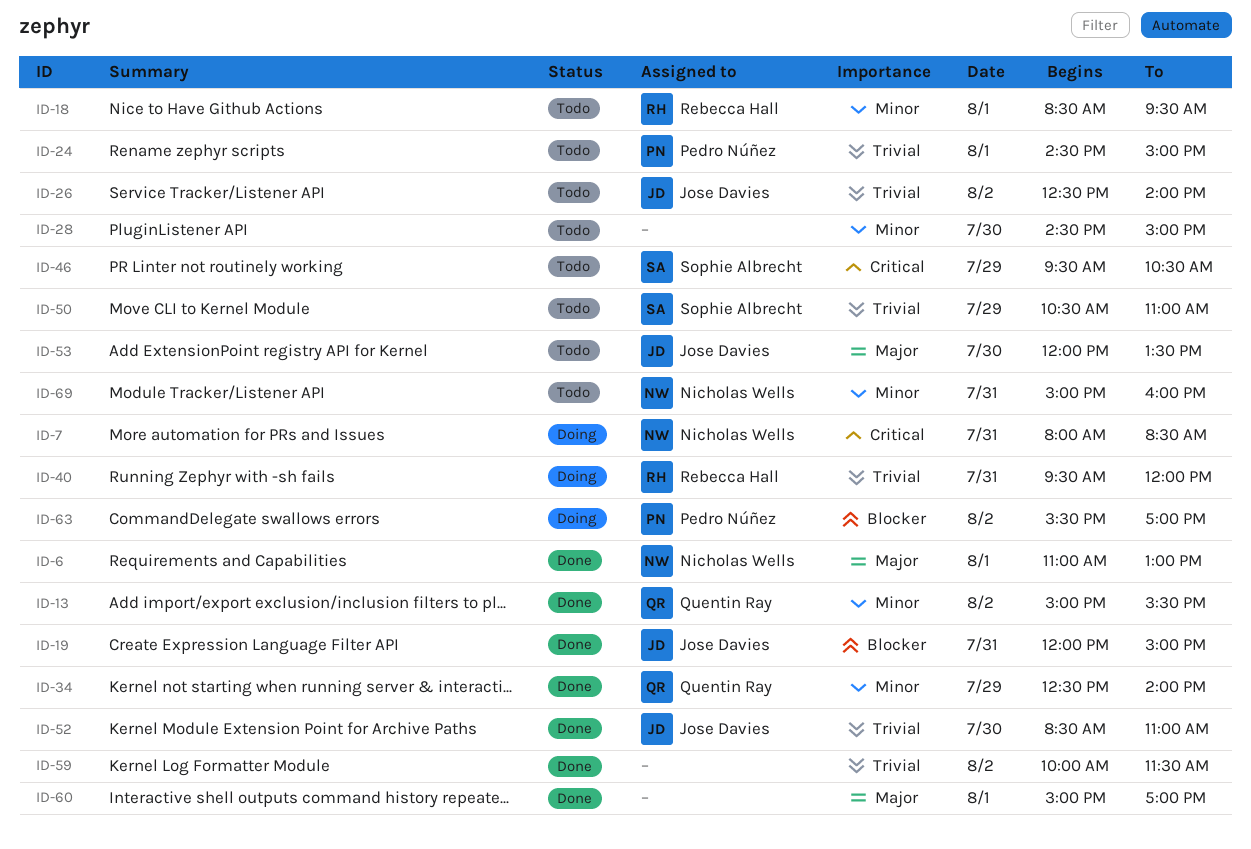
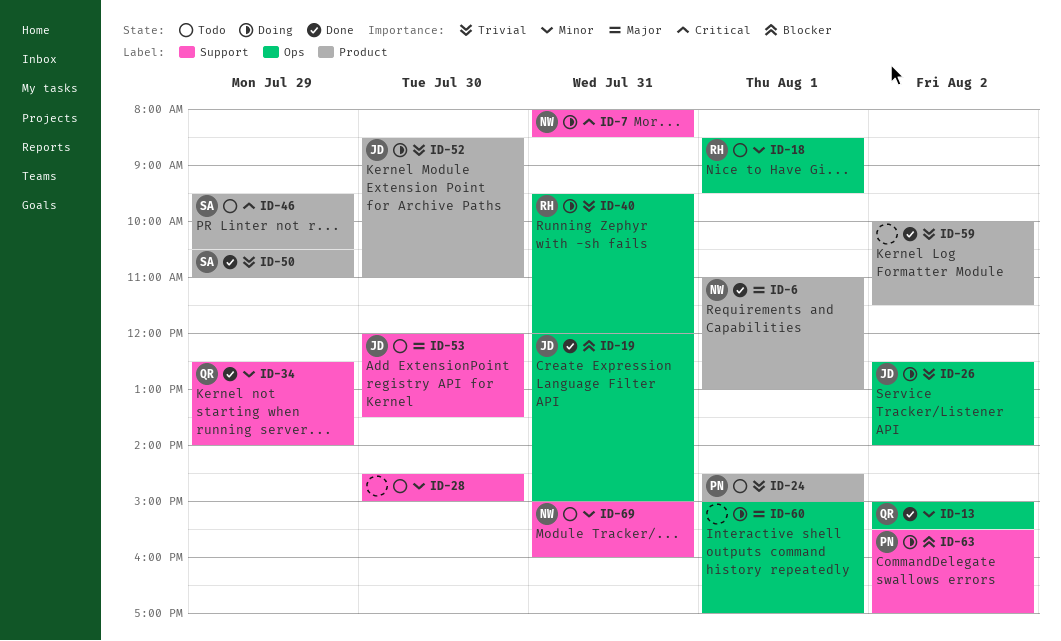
ID-26, status: Todo -> Doing
ID-50, status: Todo -> Done
ID-52, status: Done -> Doing
ID-60, status: Done -> Doing

